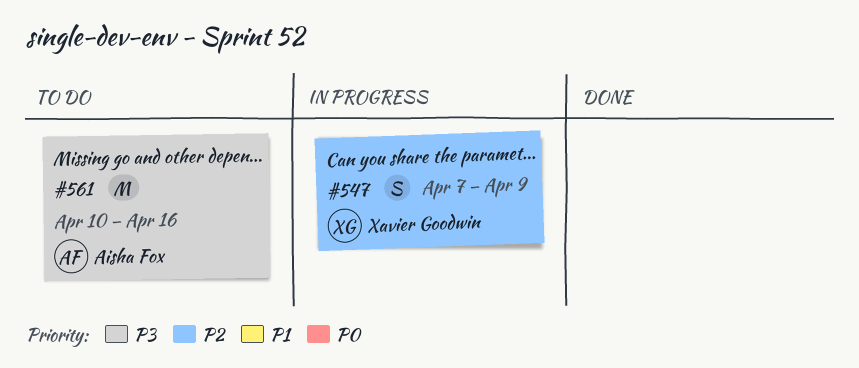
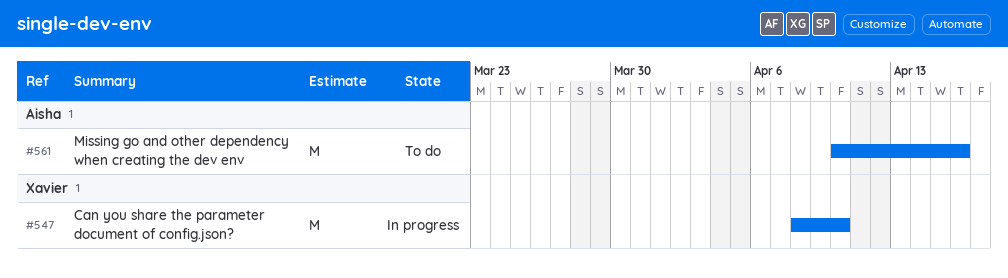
#547, estimate: S -> M
#547, start: Apr 7 -> Apr 8
#547, due: Apr 9 -> Apr 10

